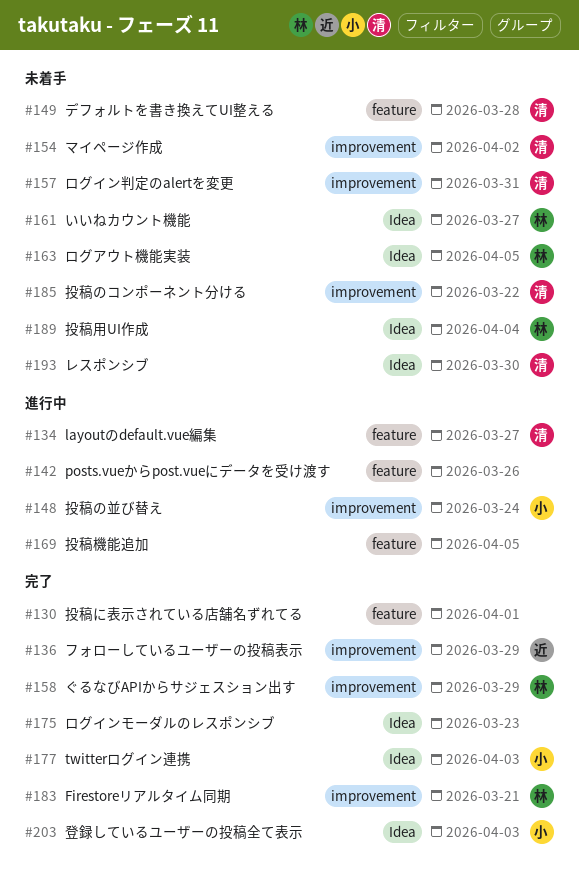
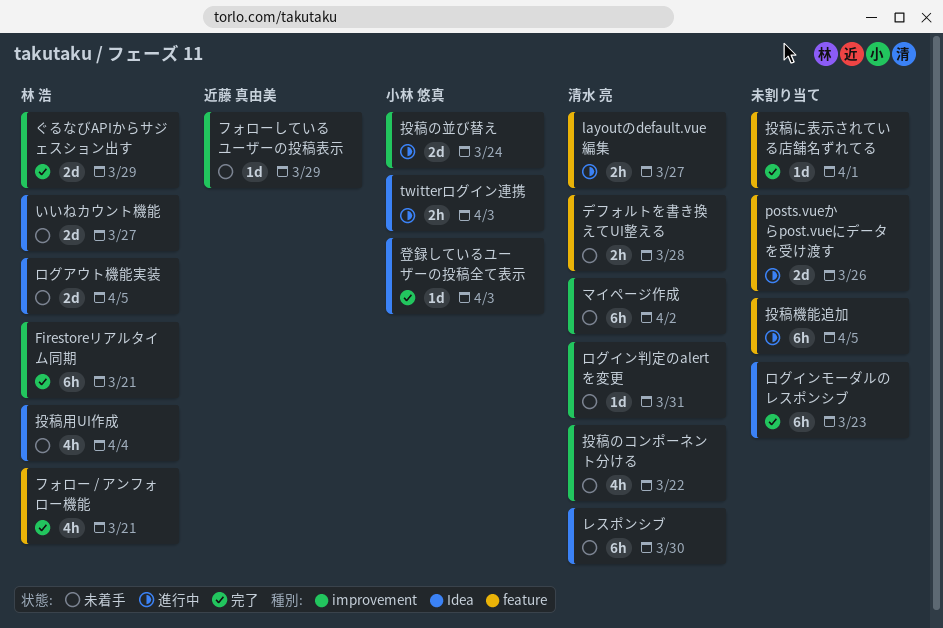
twitterログイン連携, status: 完了 -> 進行中
フォロー / アンフォロー機能: none -> present
フォローしているユーザーの投稿表示, status: 完了 -> 未着手

